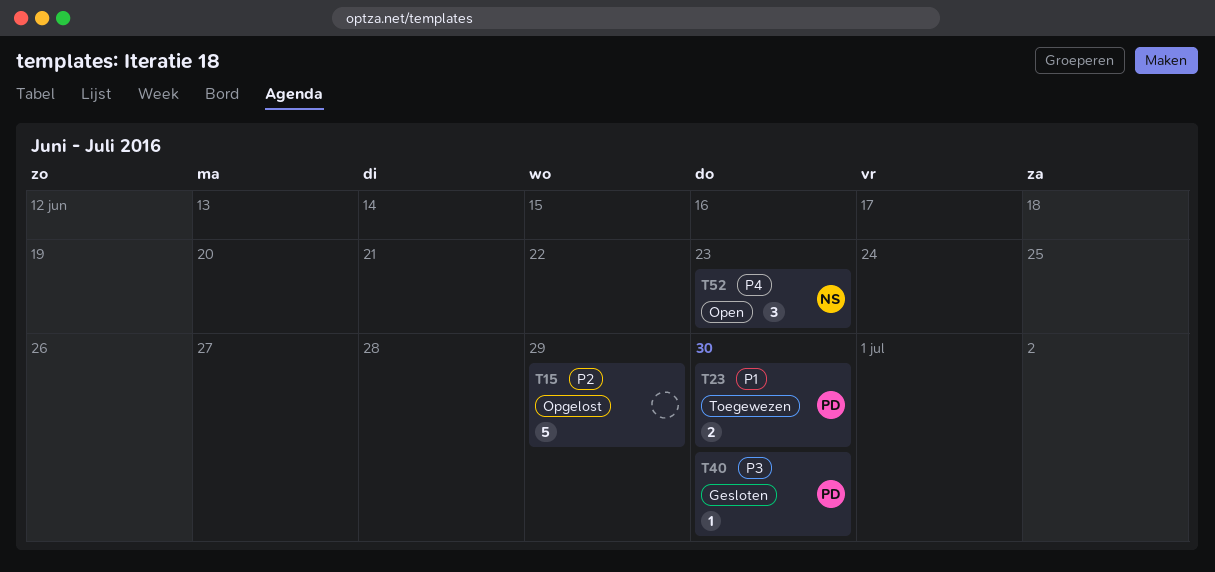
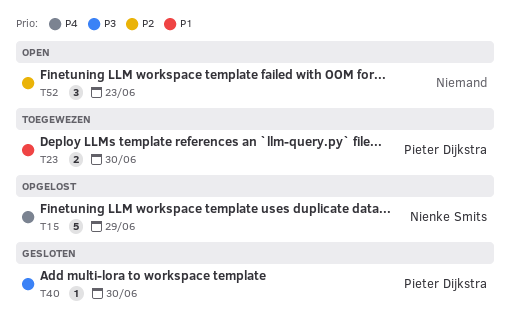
T15, owner: none -> Nienke Smits
T15, priority: P2 -> P4
T52, owner: Nienke Smits -> none
T52, priority: P4 -> P2

